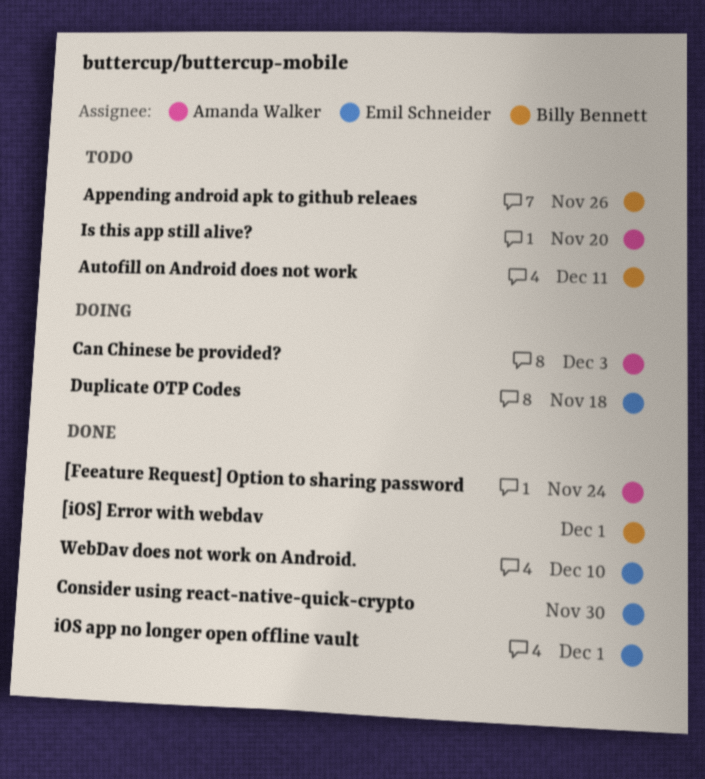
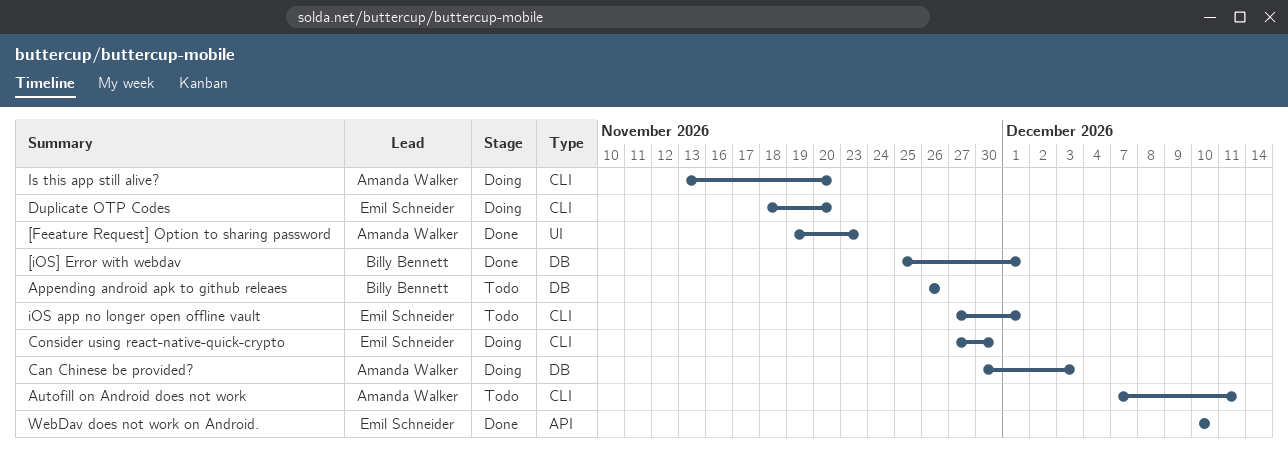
[Feeature Request] Option to sharing password, due: Nov 24 -> Nov 23
Autofill on Android does not work, owner: Billy Bennett -> Amanda Walker
Consider using react-native-quick-crypto, status: Done -> Doing
Duplicate OTP Codes, due: Nov 18 -> Nov 20
iOS app no longer open offline vault, status: Done -> Todo
Is this app still alive?, status: Todo -> Doing

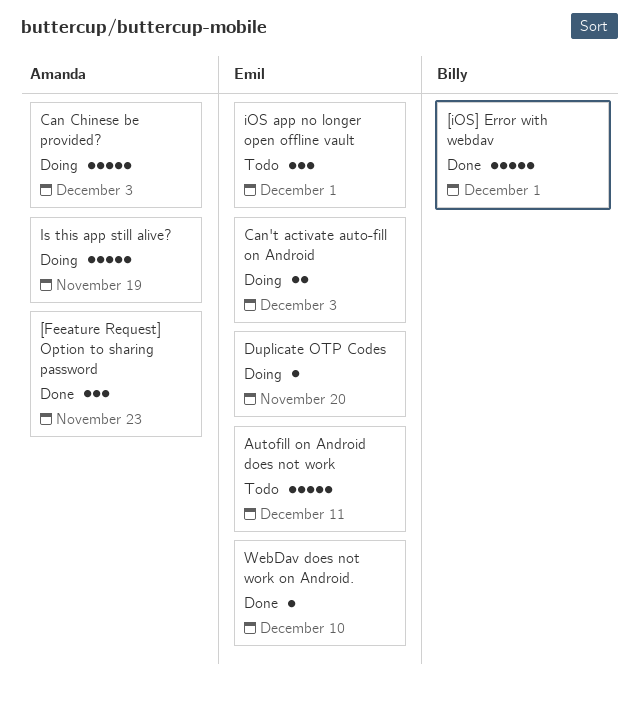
Appending android apk to github releaes: present -> none
Autofill on Android does not work, owner: Amanda Walker -> Emil Schneider
Can't activate auto-fill on Android: none -> present
Consider using react-native-quick-crypto: present -> none
Is this app still alive?, due: Nov 20 -> Nov 19

